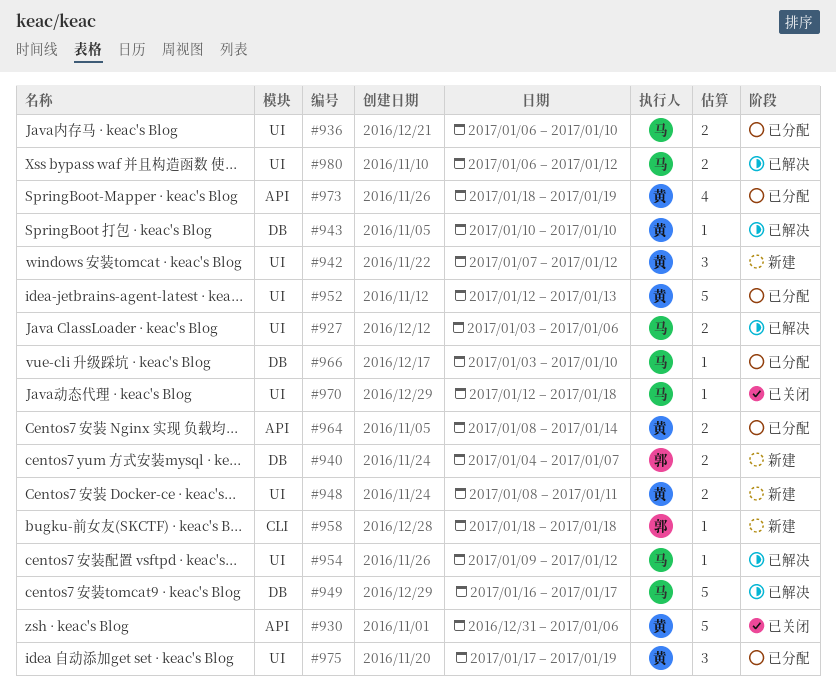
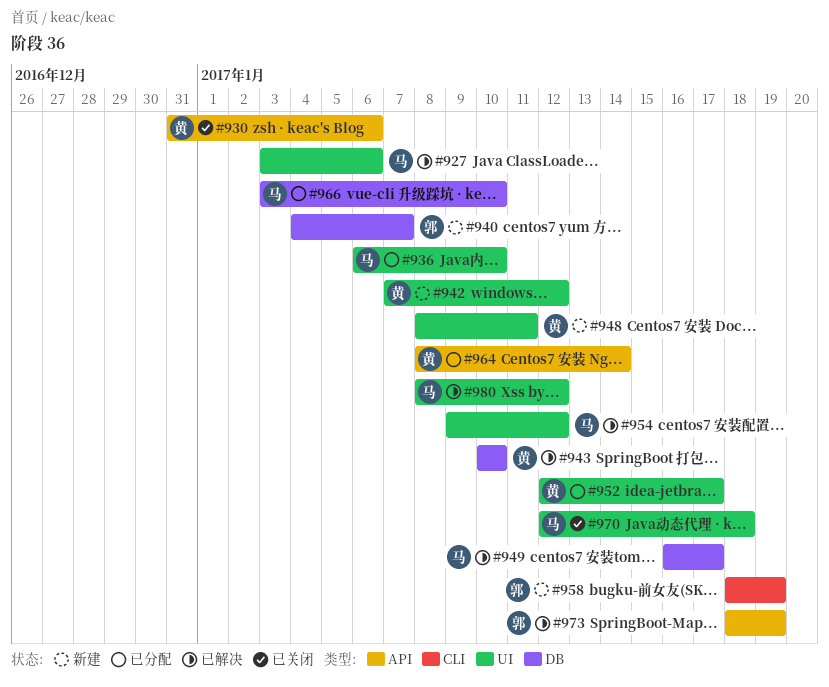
#952, due: Jan 13 -> Jan 17
#958, due: Jan 18 -> Jan 19
#973, status: 已分配 -> 已解决
#973, owner: 黄 -> 郭
#975: present -> none
#980, start: Jan 6 -> Jan 8

